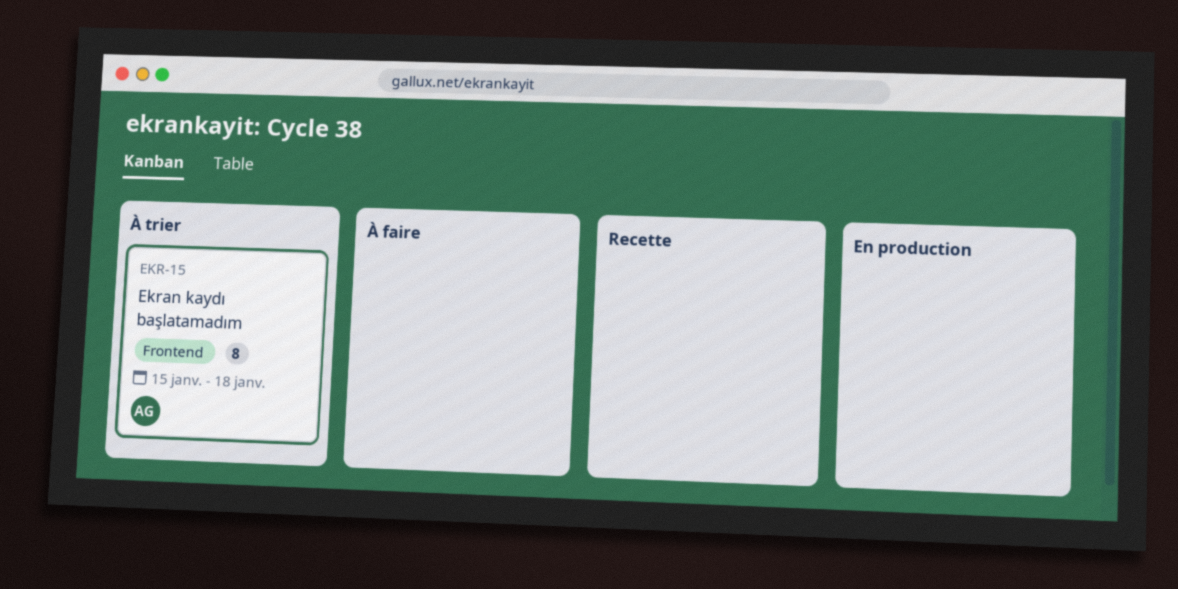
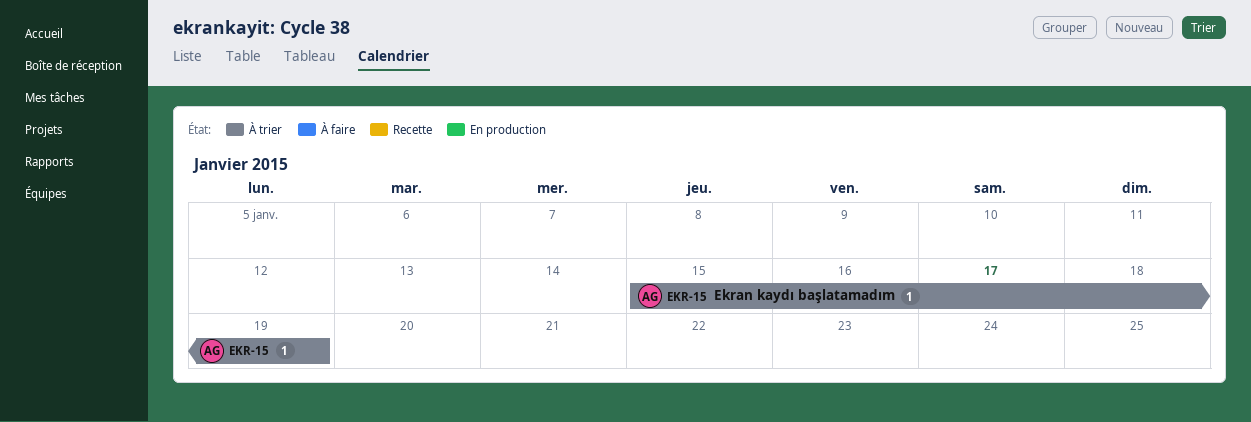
EKR-15, estimate: 8 -> 1
EKR-15, due: Jan 18 -> Jan 19

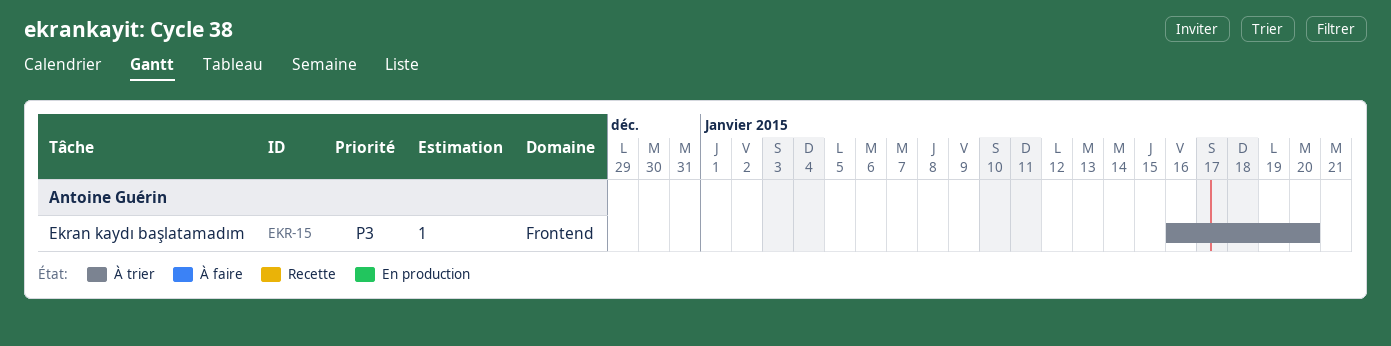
EKR-15, start: Jan 15 -> Jan 16
EKR-15, due: Jan 19 -> Jan 20

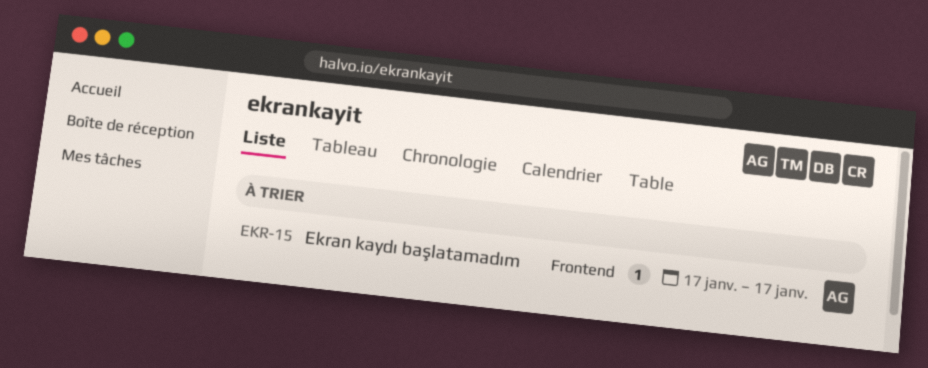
EKR-15, start: Jan 16 -> Jan 17
EKR-15, due: Jan 20 -> Jan 17

